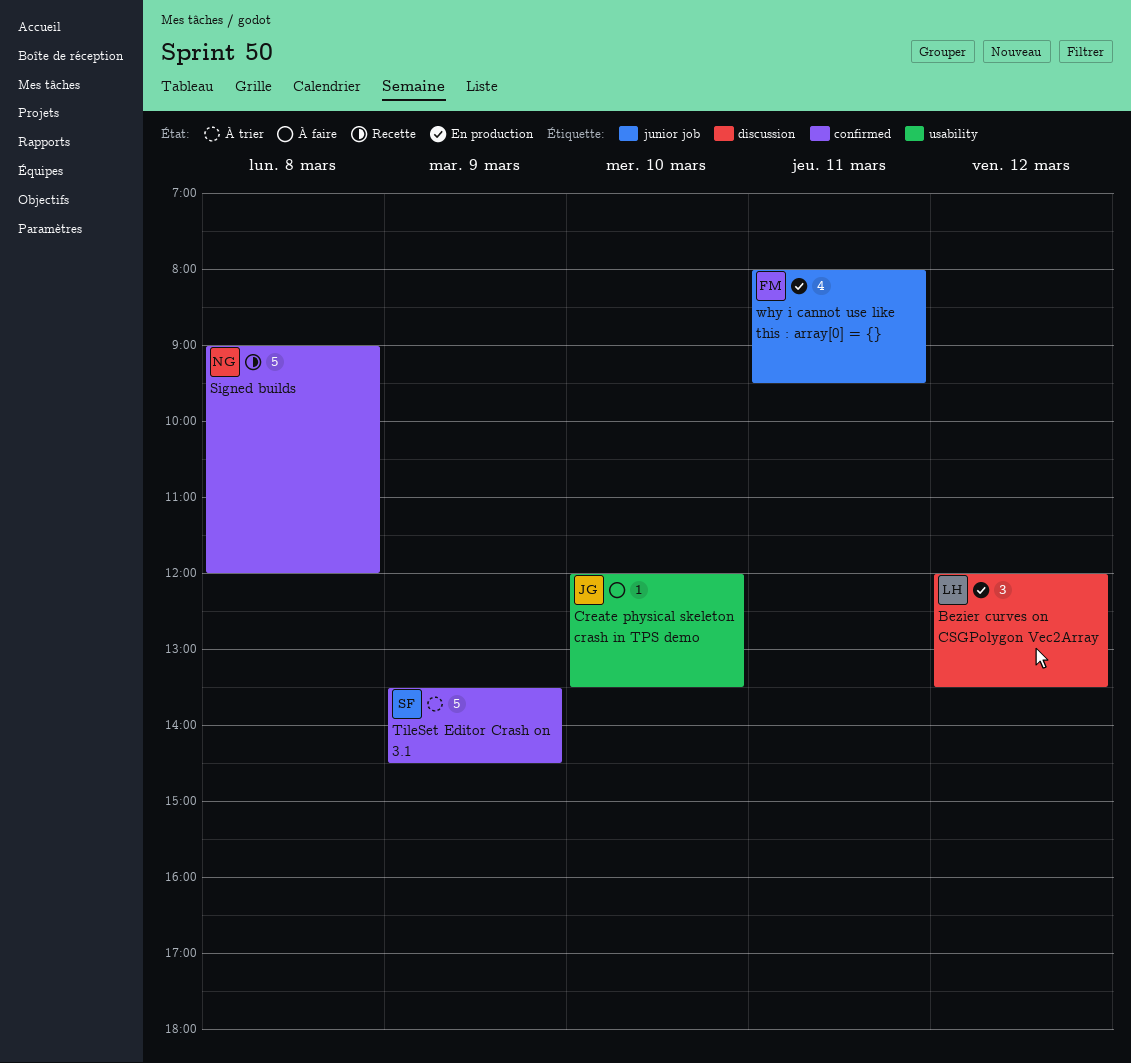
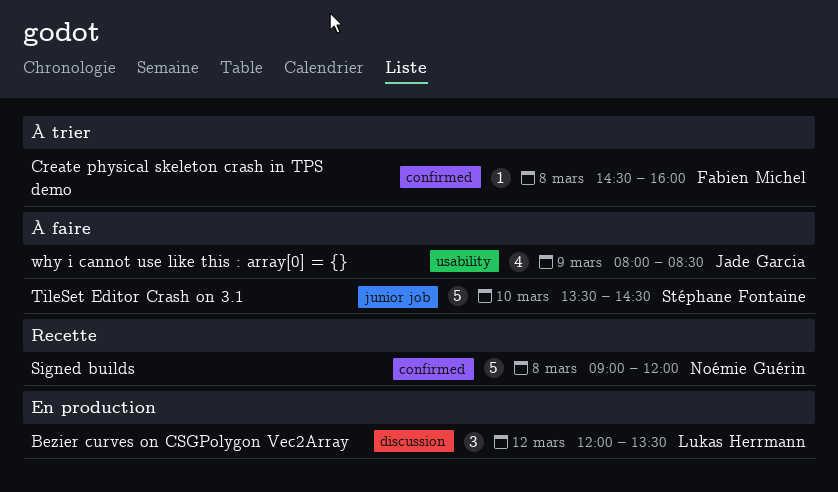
Create physical skeleton crash in TPS demo, status: À faire -> À trier
Create physical skeleton crash in TPS demo, owner: Jade Garcia -> Fabien Michel
Create physical skeleton crash in TPS demo, label: usability -> confirmed
Create physical skeleton crash in TPS demo, day: Mar 10 -> Mar 8
Create physical skeleton crash in TPS demo, begins: 12:00 -> 14:30
Create physical skeleton crash in TPS demo, ends: 13:30 -> 16:00
TileSet Editor Crash on 3.1, status: À trier -> À faire
TileSet Editor Crash on 3.1, label: confirmed -> junior job
TileSet Editor Crash on 3.1, day: Mar 9 -> Mar 10
why i cannot use like this : array[0] = {}, status: En production -> À faire
why i cannot use like this : array[0] = {}, owner: Fabien Michel -> Jade Garcia
why i cannot use like this : array[0] = {}, label: junior job -> usability
why i cannot use like this : array[0] = {}, day: Mar 11 -> Mar 9
why i cannot use like this : array[0] = {}, ends: 09:30 -> 08:30

